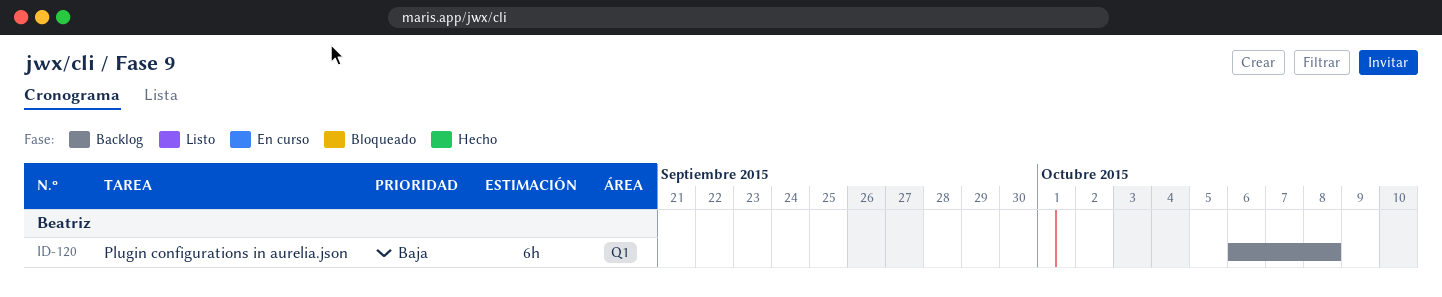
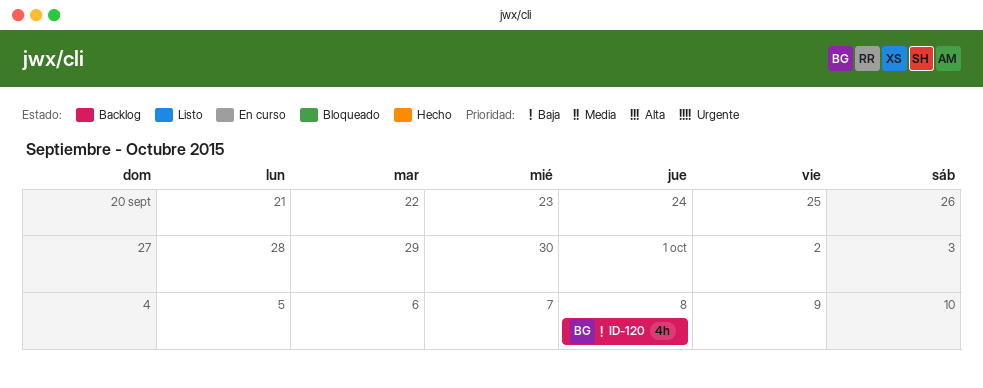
ID-120, estimate: 6h -> 4h
ID-120, start: Oct 6 -> Oct 8

